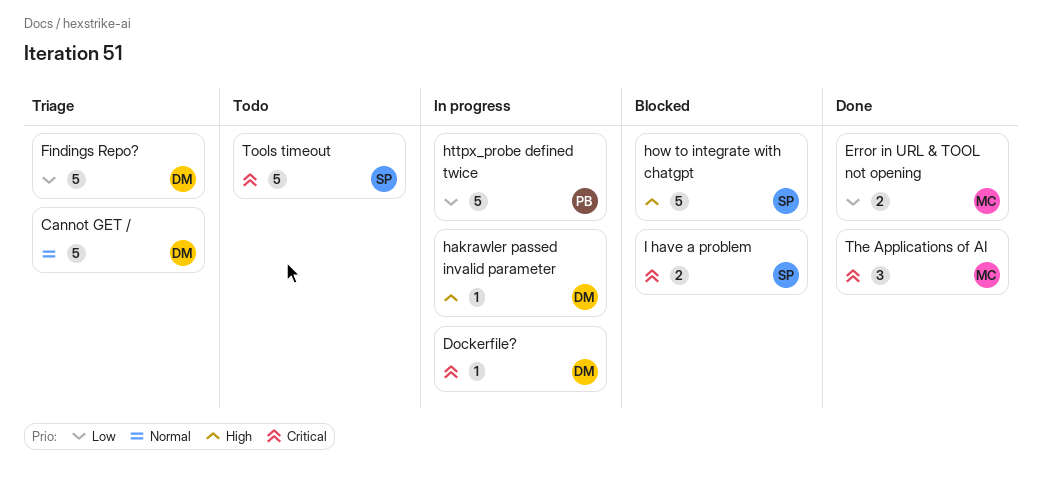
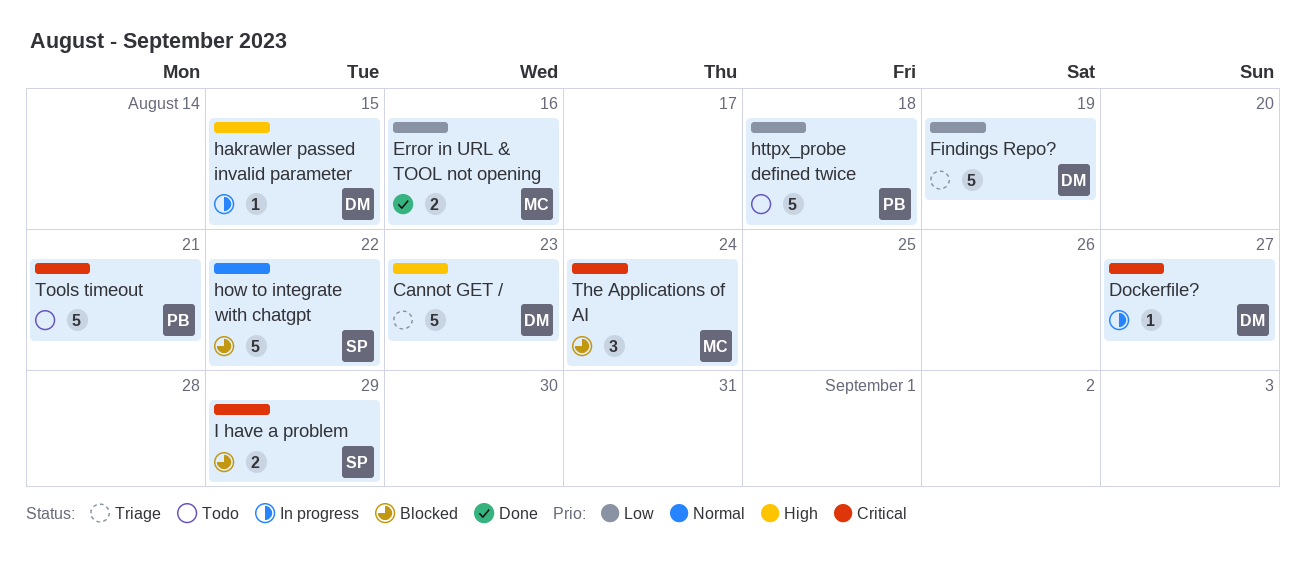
Cannot GET /, priority: Normal -> High
how to integrate with chatgpt, priority: High -> Normal
httpx_probe defined twice, status: In progress -> Todo
The Applications of AI, status: Done -> Blocked
Tools timeout, owner: SP -> PB

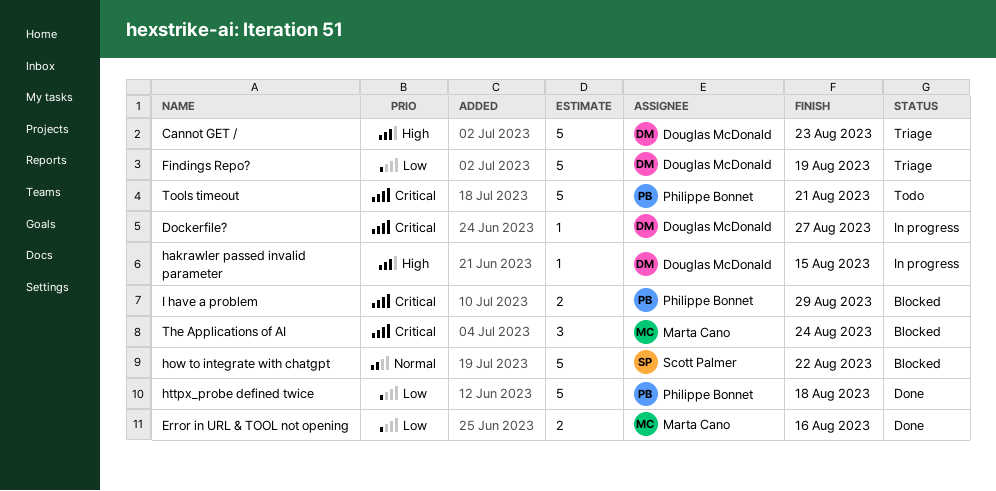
httpx_probe defined twice, status: Todo -> Done
I have a problem, owner: Scott Palmer -> Philippe Bonnet

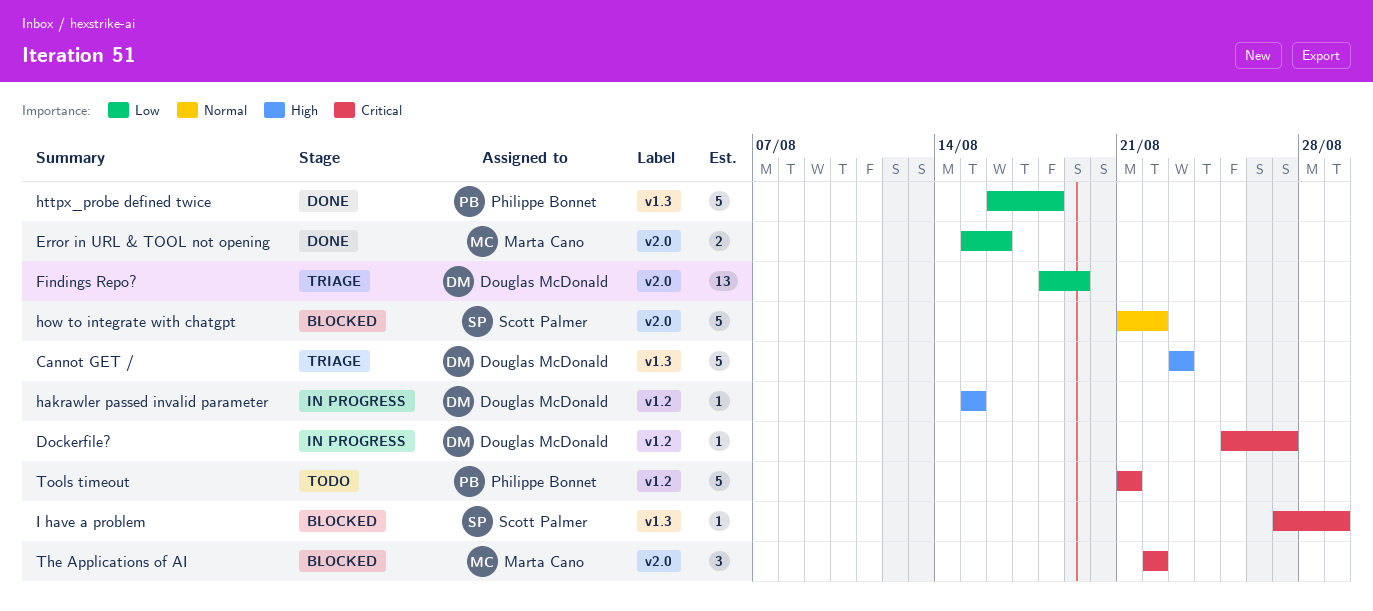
Findings Repo?, estimate: 5 -> 13
I have a problem, owner: Philippe Bonnet -> Scott Palmer
I have a problem, estimate: 2 -> 1
The Applications of AI, due: Aug 24 -> Aug 22

